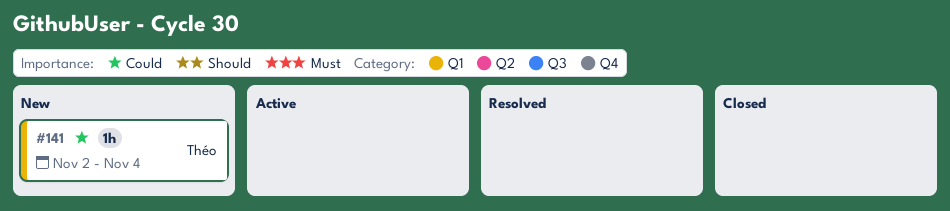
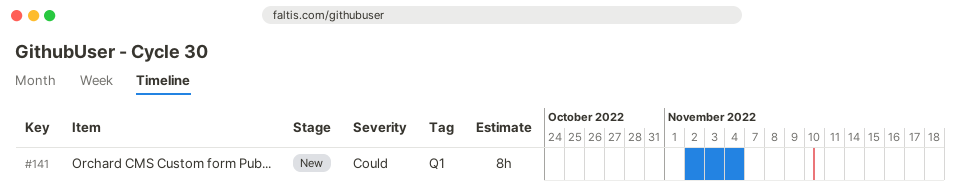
#141, estimate: 1h -> 8h

